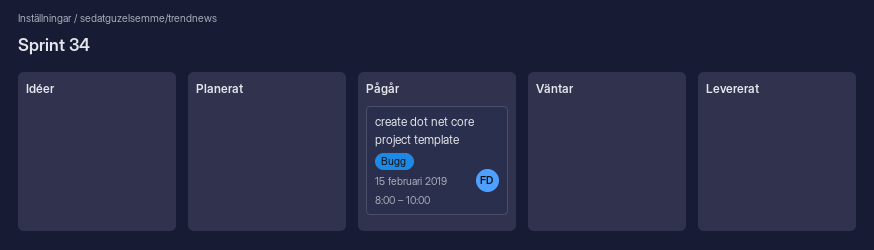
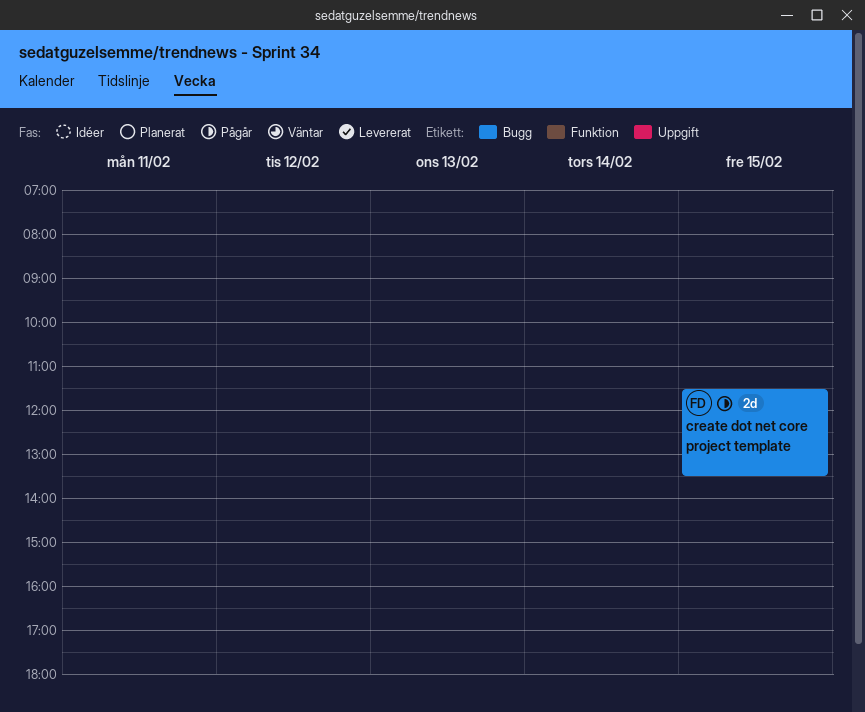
create dot net core project template, begins: 08:00 -> 11:30
create dot net core project template, ends: 10:00 -> 13:30

